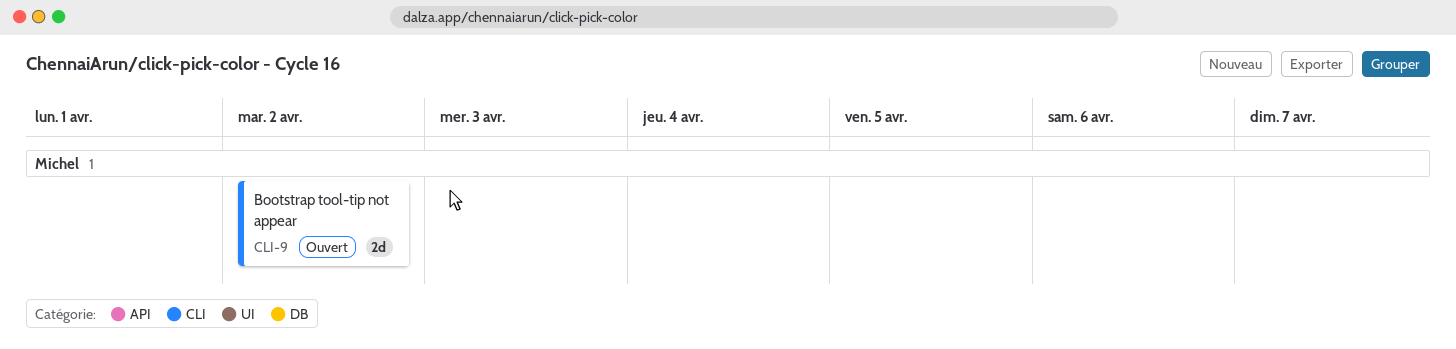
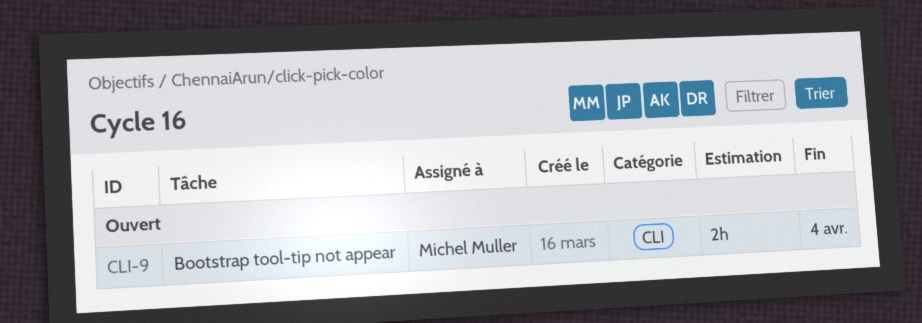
CLI-9, estimate: 2d -> 2h
CLI-9, due: Apr 2 -> Apr 4

